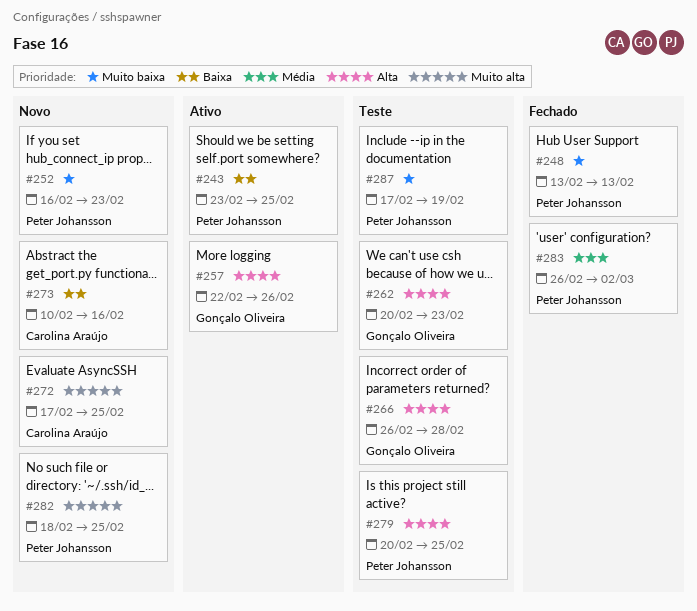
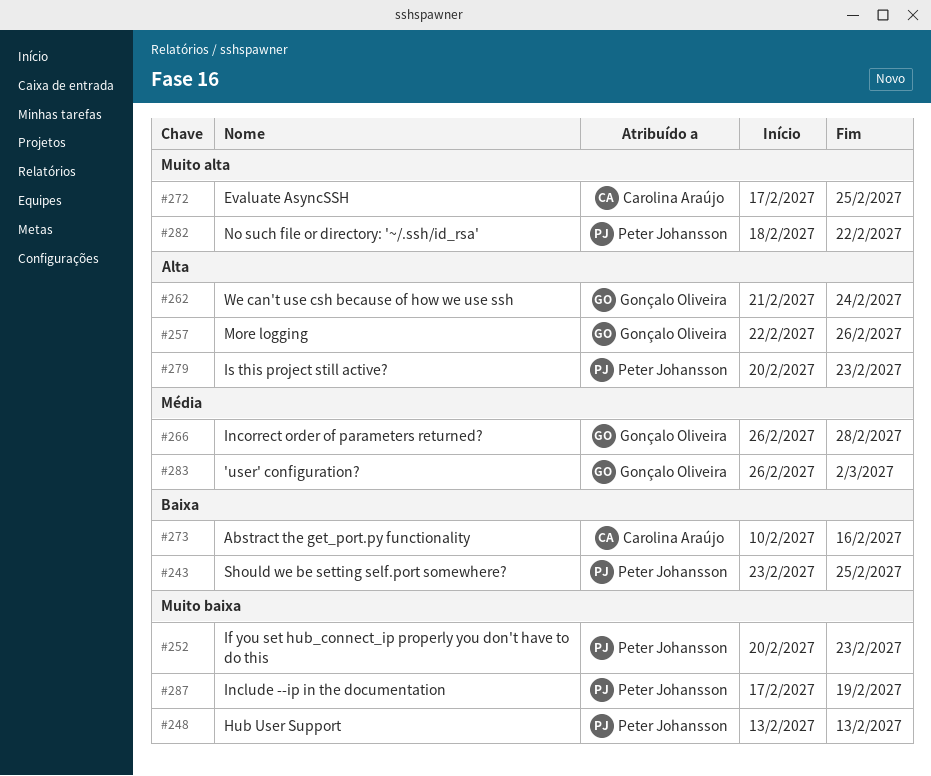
#252, start: Feb 16 -> Feb 20
#262, start: Feb 20 -> Feb 21
#262, due: Feb 23 -> Feb 24
#266, priority: Alta -> Média
#279, due: Feb 25 -> Feb 23
#282, due: Feb 25 -> Feb 22
#283, owner: Peter Johansson -> Gonçalo Oliveira

